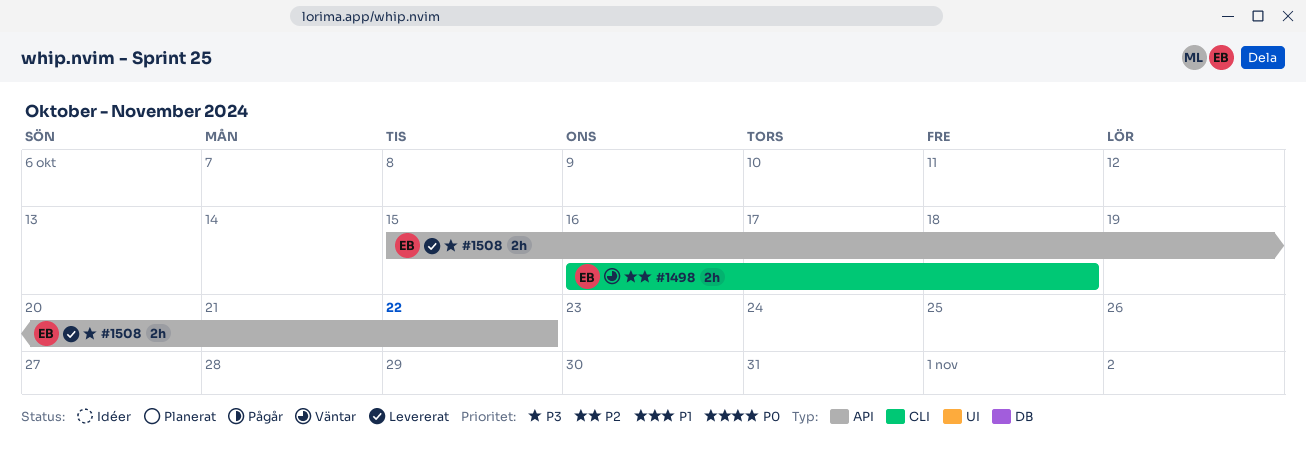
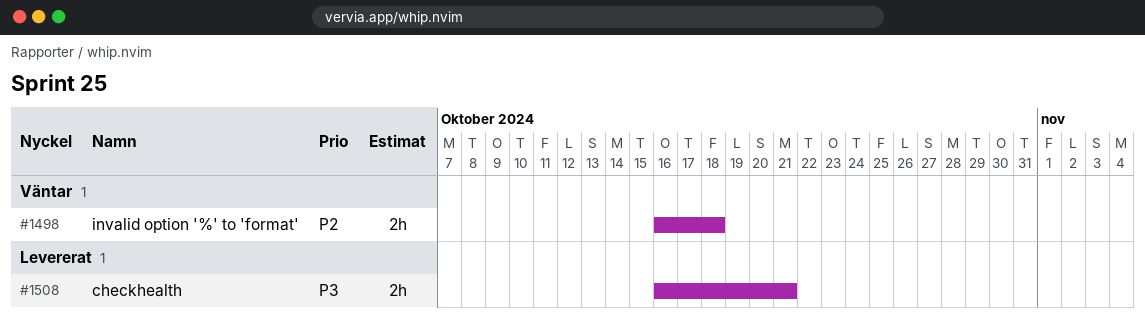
#1508, start: Oct 15 -> Oct 16
#1508, due: Oct 22 -> Oct 21

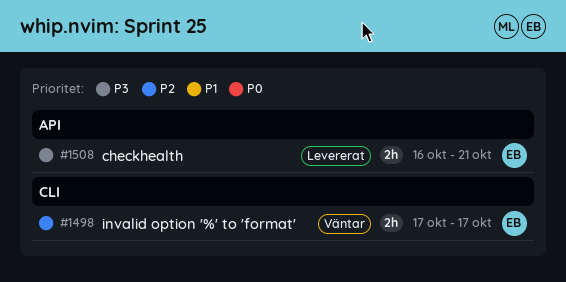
#1498, start: Oct 16 -> Oct 17
#1498, due: Oct 18 -> Oct 17

